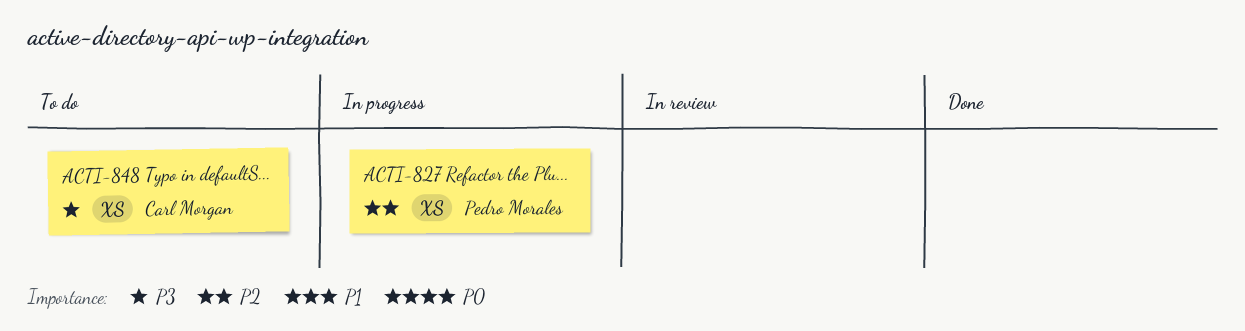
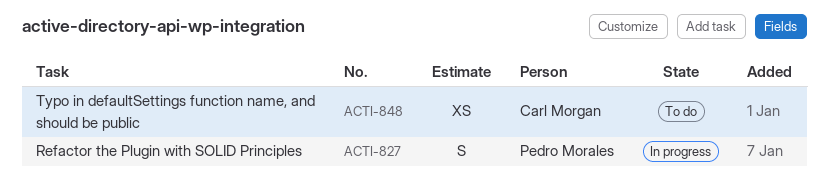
ACTI-827, estimate: XS -> S

